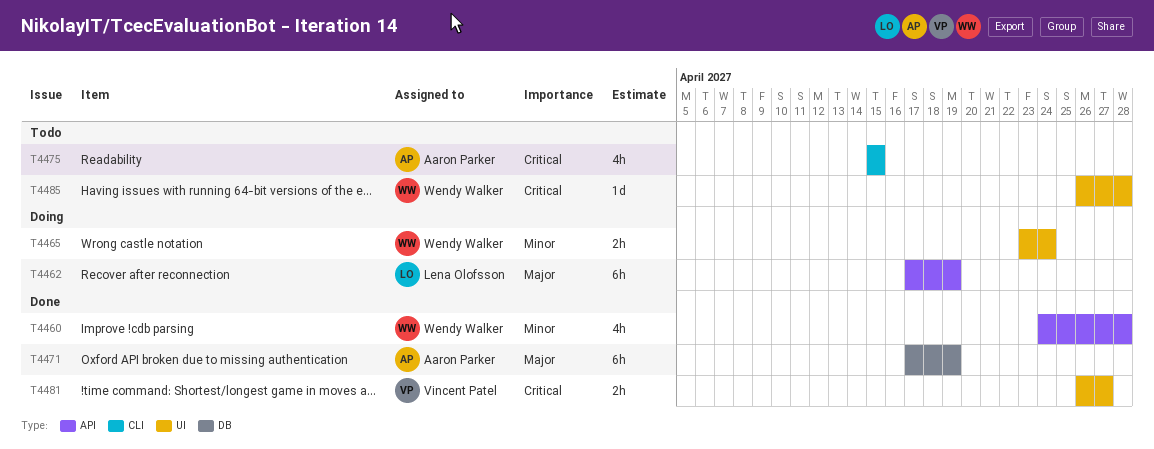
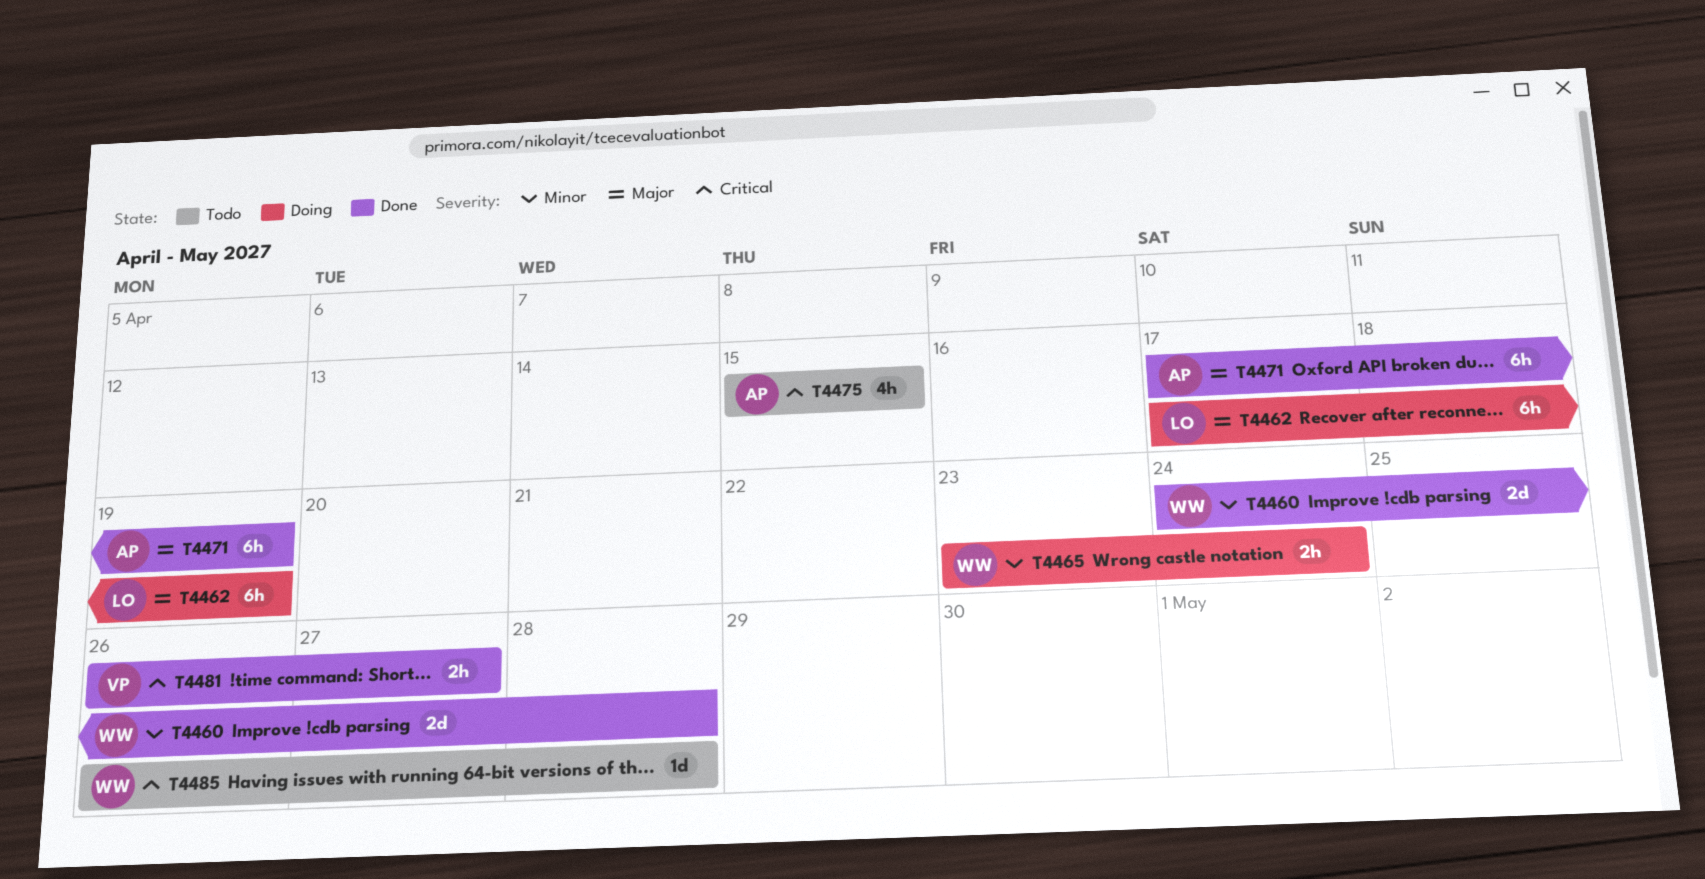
T4460, estimate: 4h -> 2d

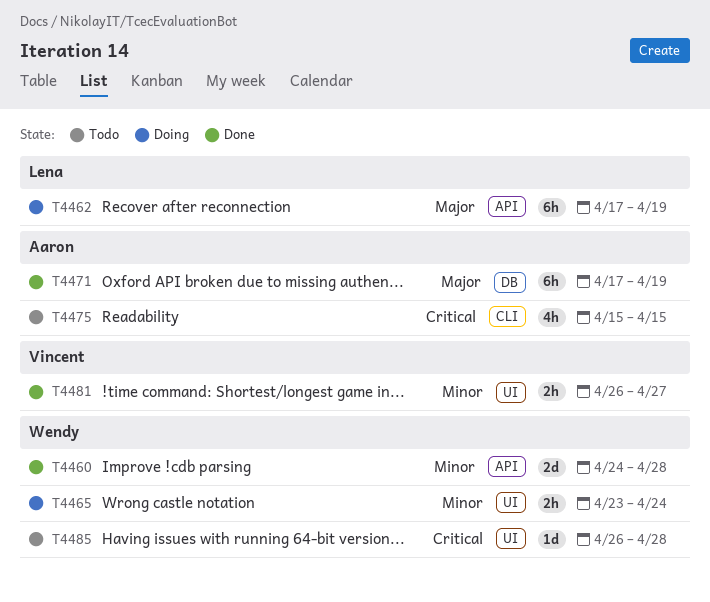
T4481, priority: Critical -> Minor

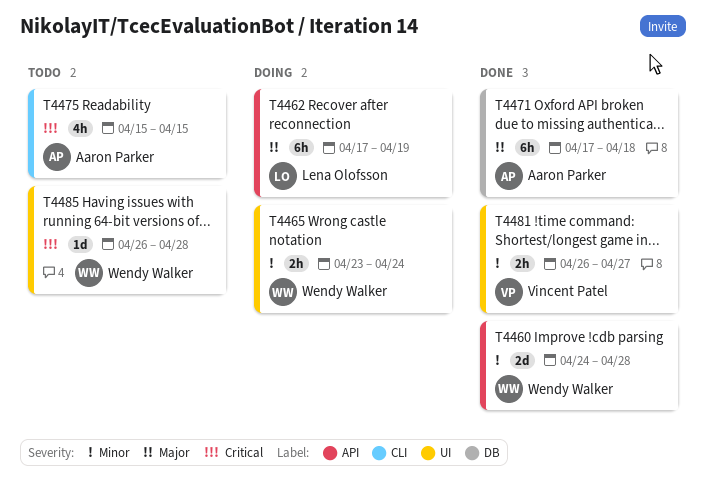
T4471, due: Apr 19 -> Apr 18

